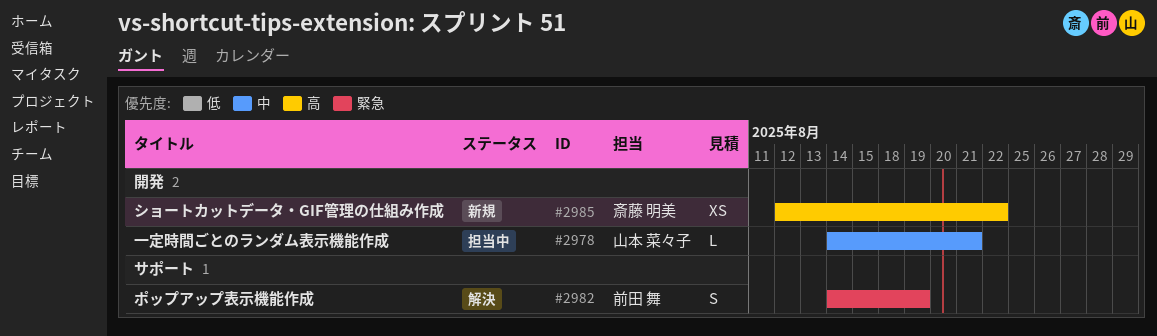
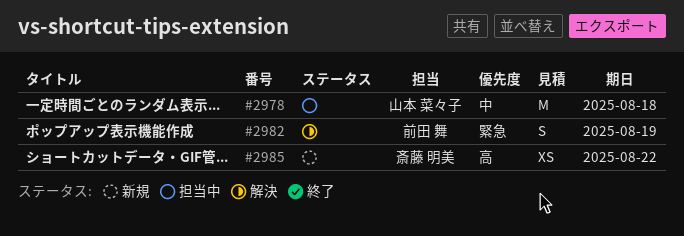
#2978, estimate: L -> M
#2978, due: Aug 21 -> Aug 18

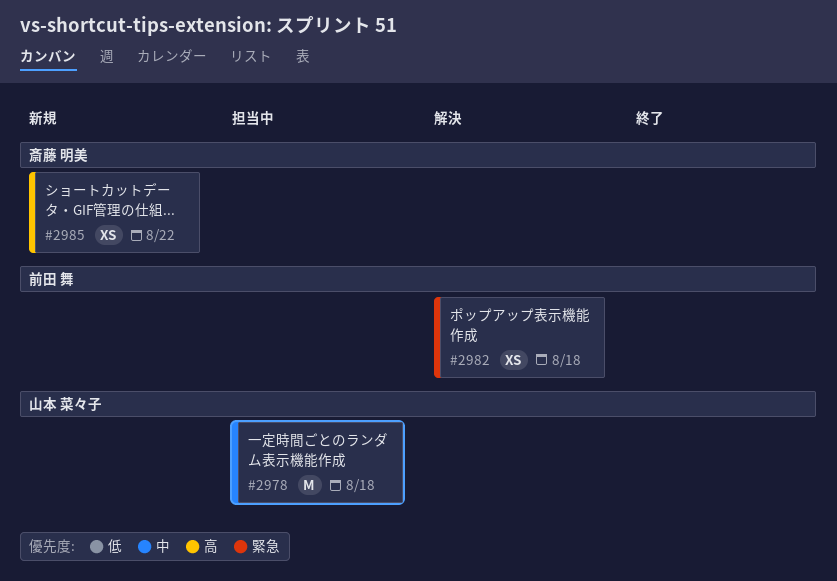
#2982, estimate: S -> XS
#2982, due: Aug 19 -> Aug 18

